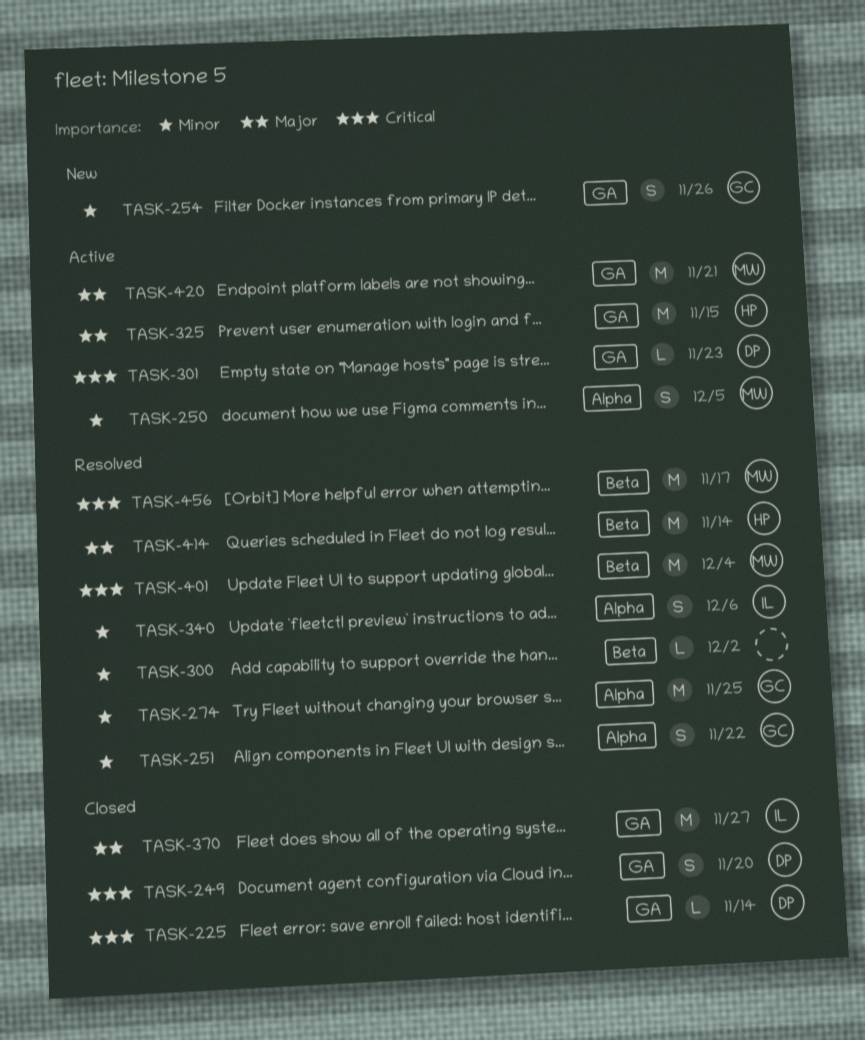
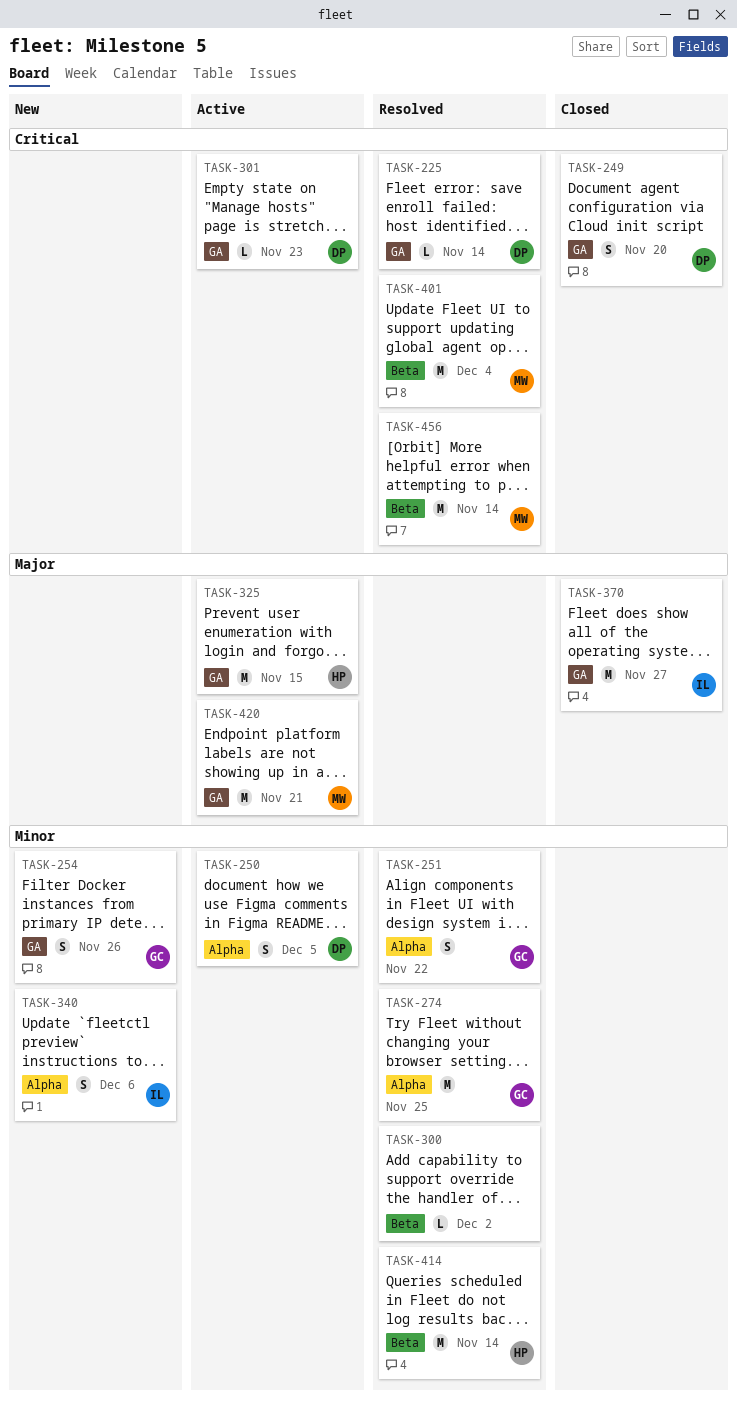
TASK-225, status: Closed -> Resolved
TASK-250, owner: MW -> DP
TASK-340, status: Resolved -> New
TASK-414, priority: Major -> Minor
TASK-456, due: Nov 17 -> Nov 14

